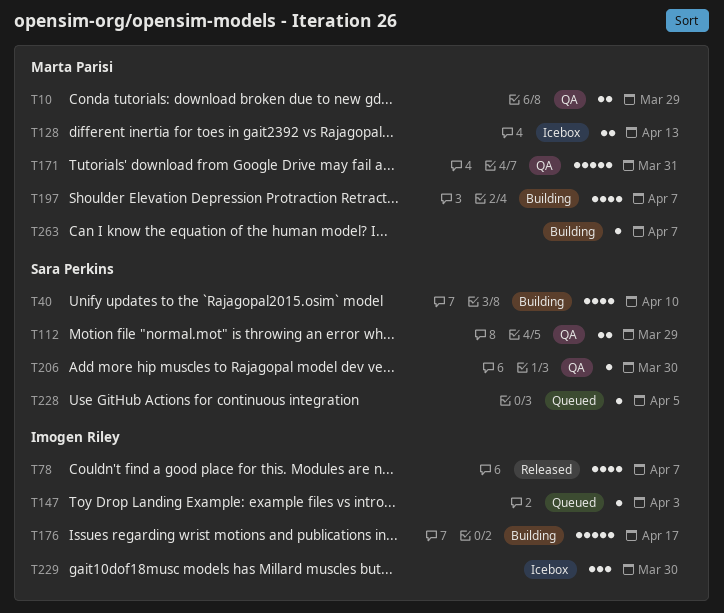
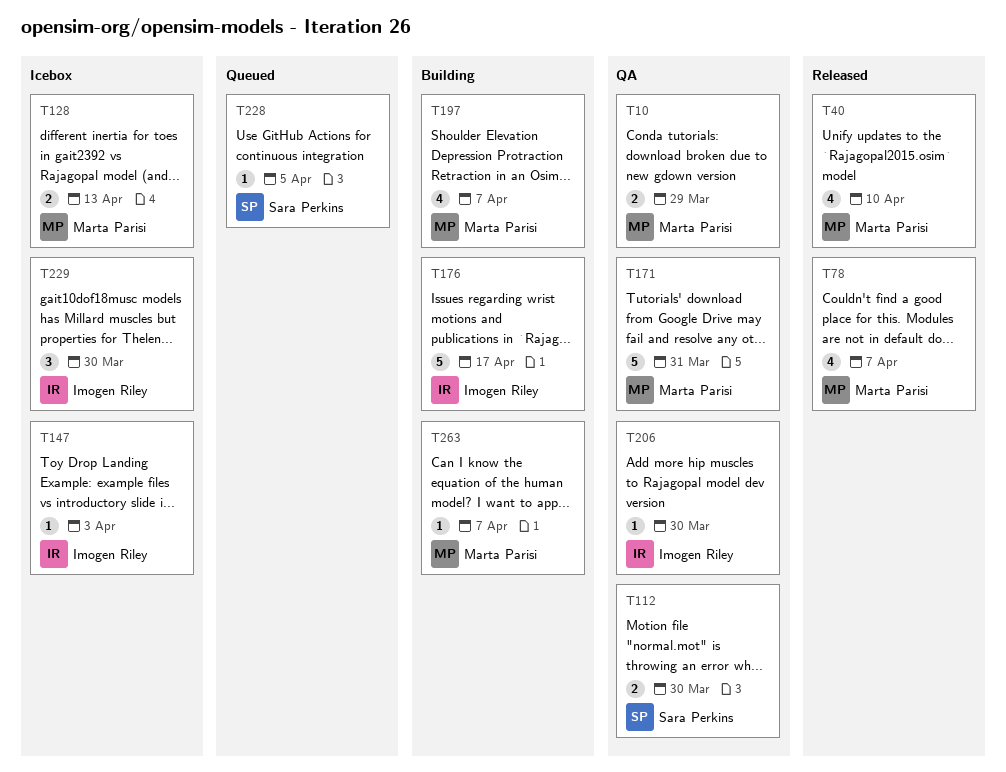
T40, status: Building -> Released
T40, owner: Sara Perkins -> Marta Parisi
T78, owner: Imogen Riley -> Marta Parisi
T112, due: Mar 29 -> Mar 30
T147, status: Queued -> Icebox
T206, owner: Sara Perkins -> Imogen Riley

